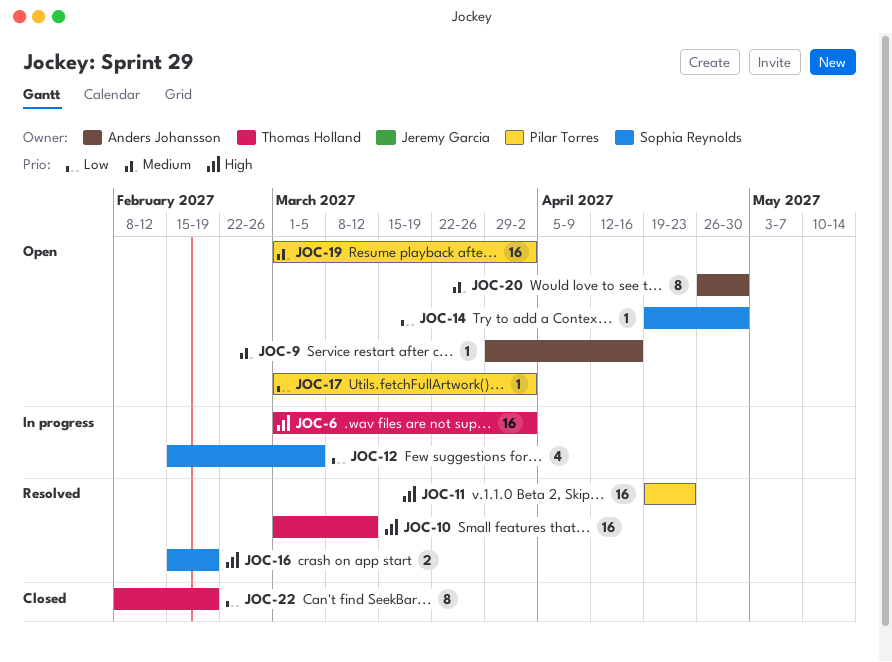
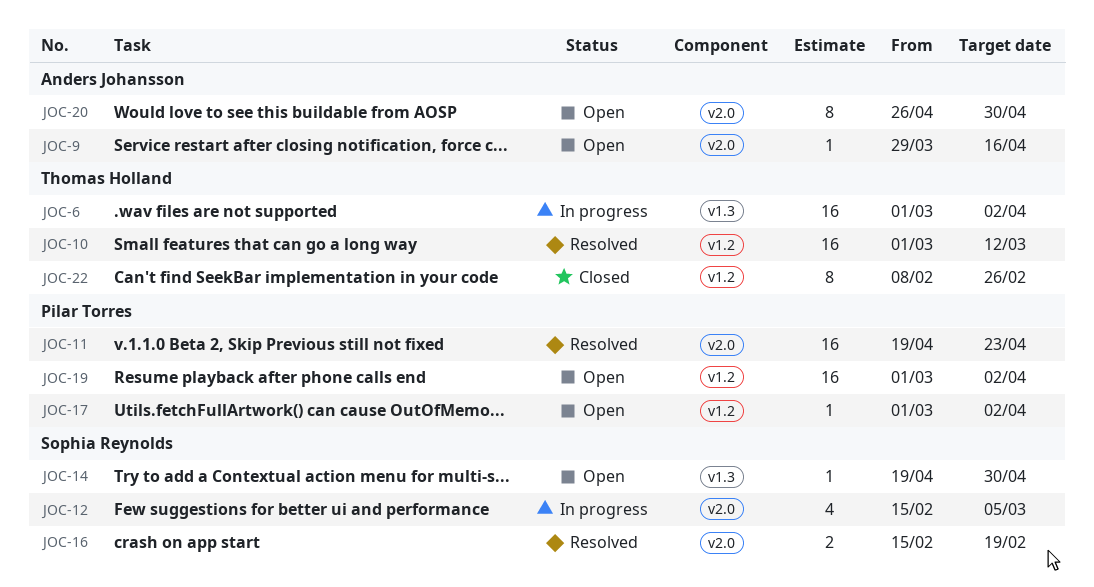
JOC-22, due: Feb 19 -> Feb 26

